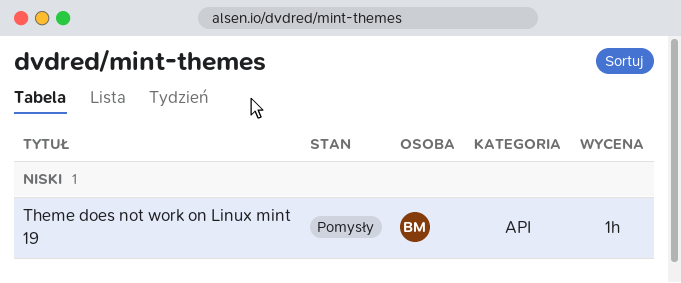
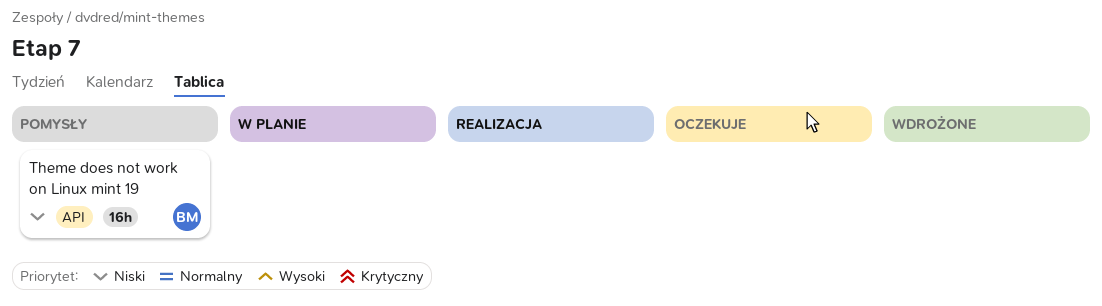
Theme does not work on Linux mint 19, estimate: 1h -> 16h

